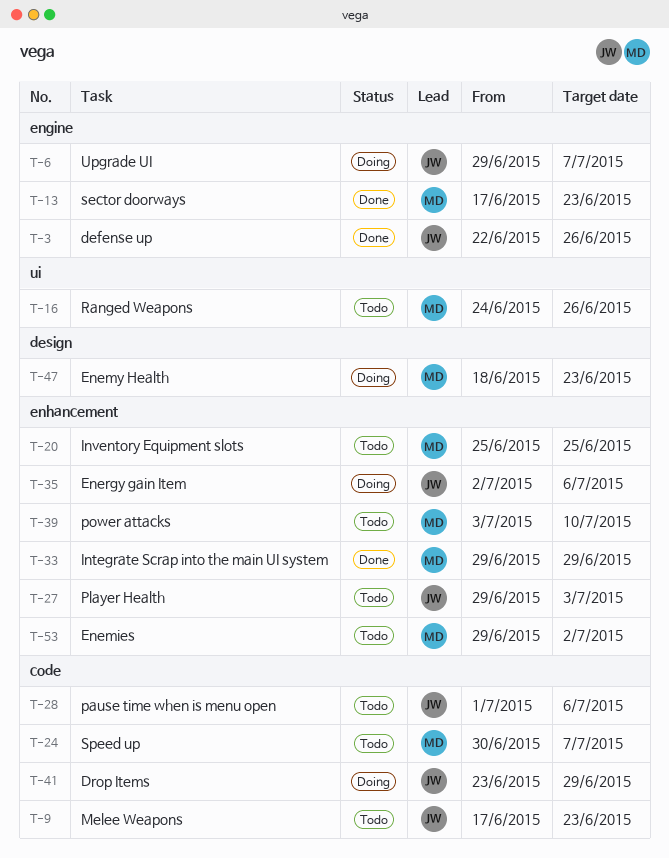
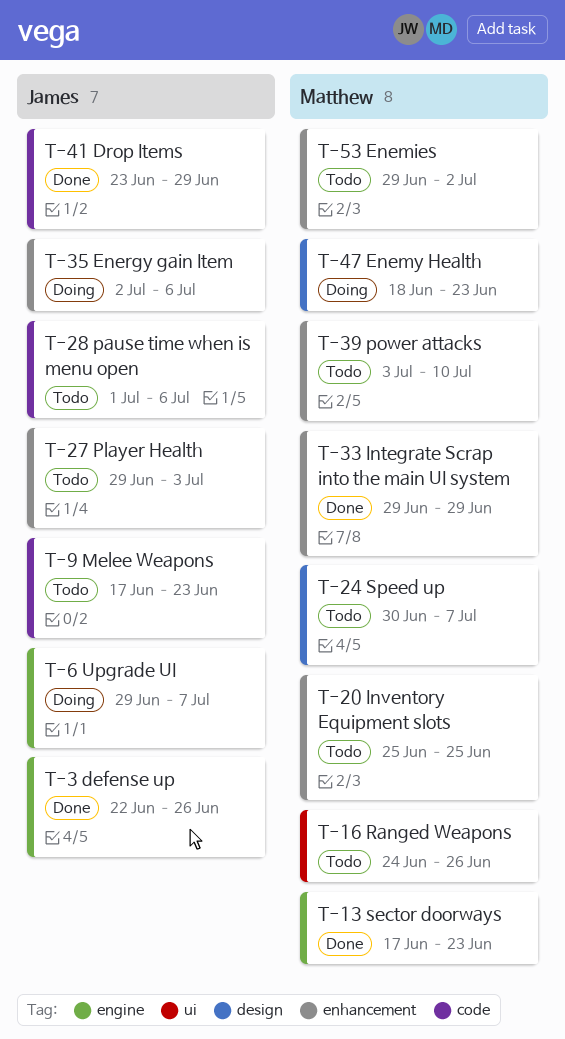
T-24, label: code -> design
T-41, status: Doing -> Done

